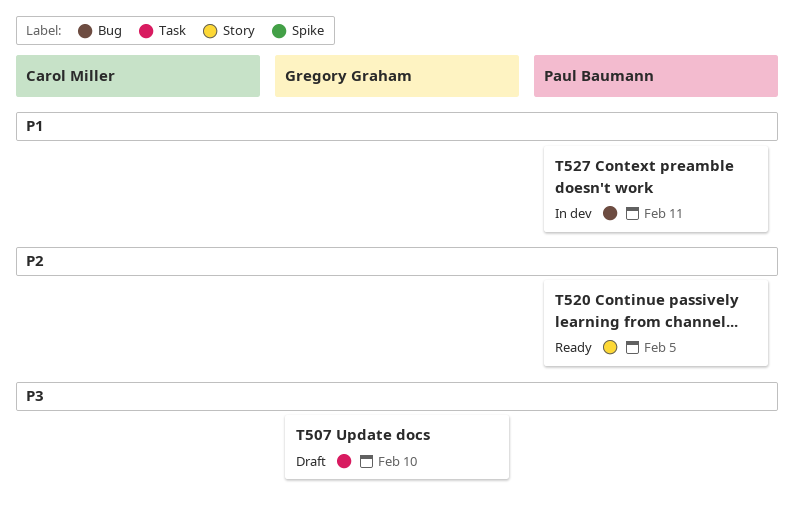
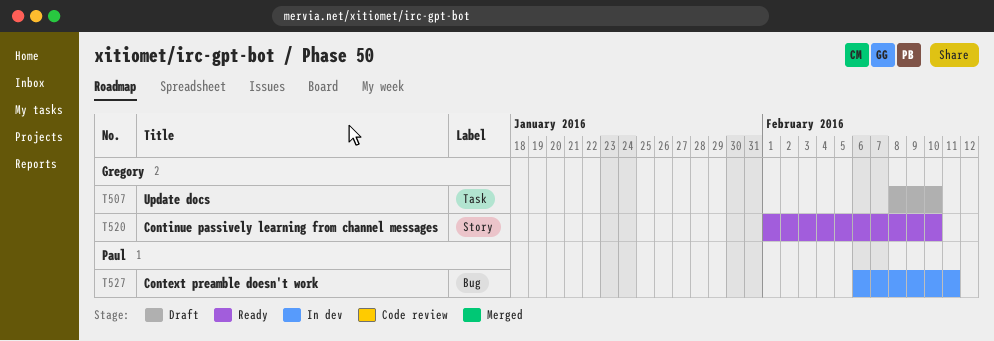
T520, owner: Paul Baumann -> Gregory Graham
T520, due: Feb 5 -> Feb 10

